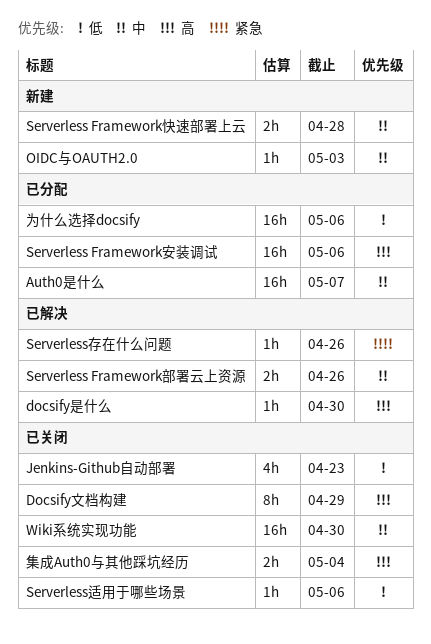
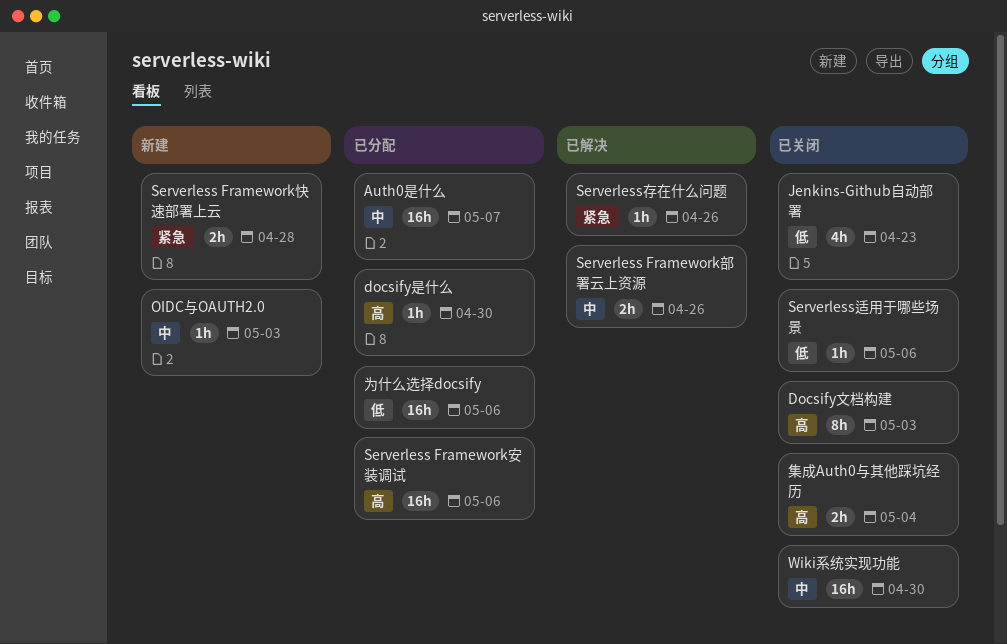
Docsify文档构建, due: Apr 29 -> May 3
docsify是什么, status: 已解决 -> 已分配
Serverless Framework快速部署上云, priority: 中 -> 紧急

